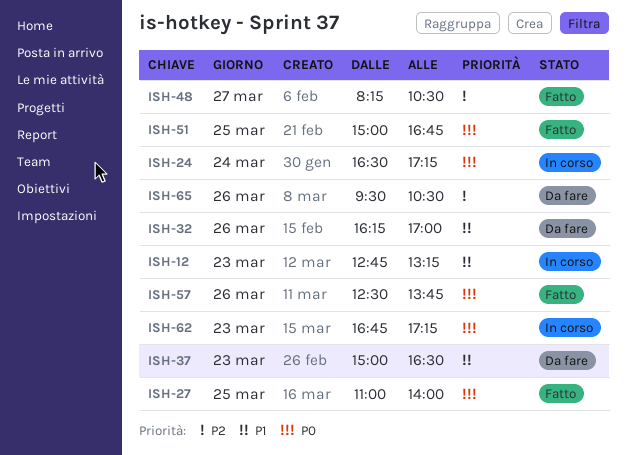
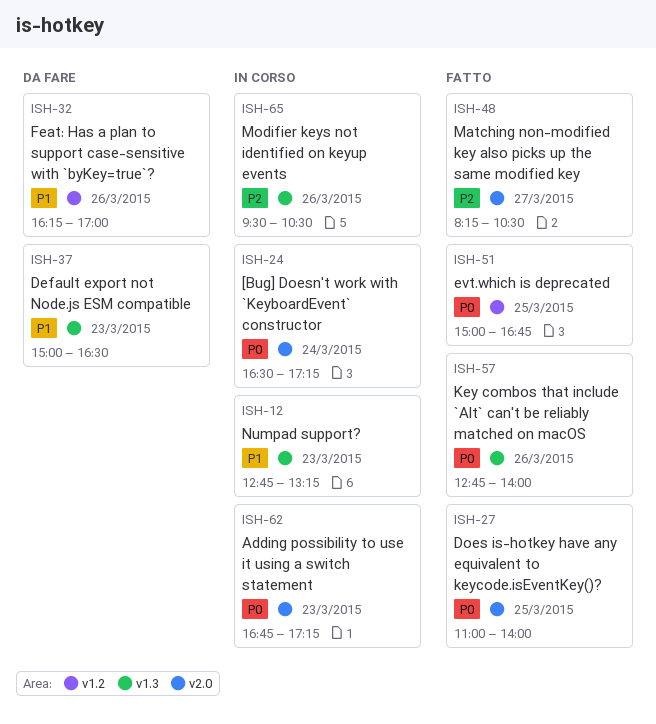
ISH-57, begins: 12:30 -> 12:45
ISH-57, ends: 13:45 -> 14:00
ISH-65, status: Da fare -> In corso

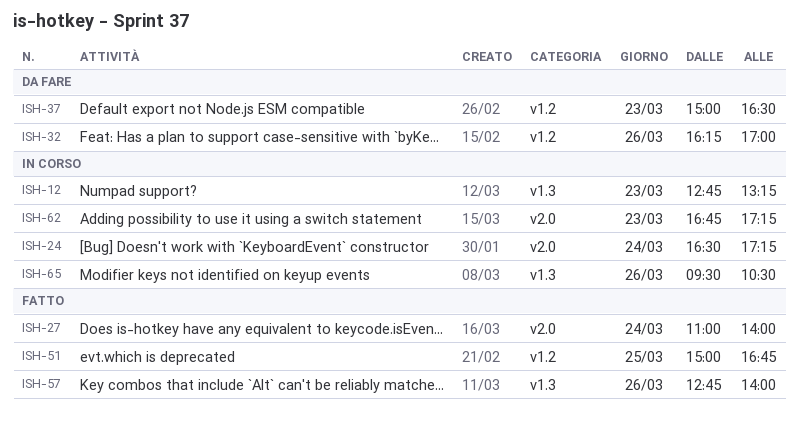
ISH-27, day: Mar 25 -> Mar 24
ISH-37, label: v1.3 -> v1.2
ISH-48: present -> none

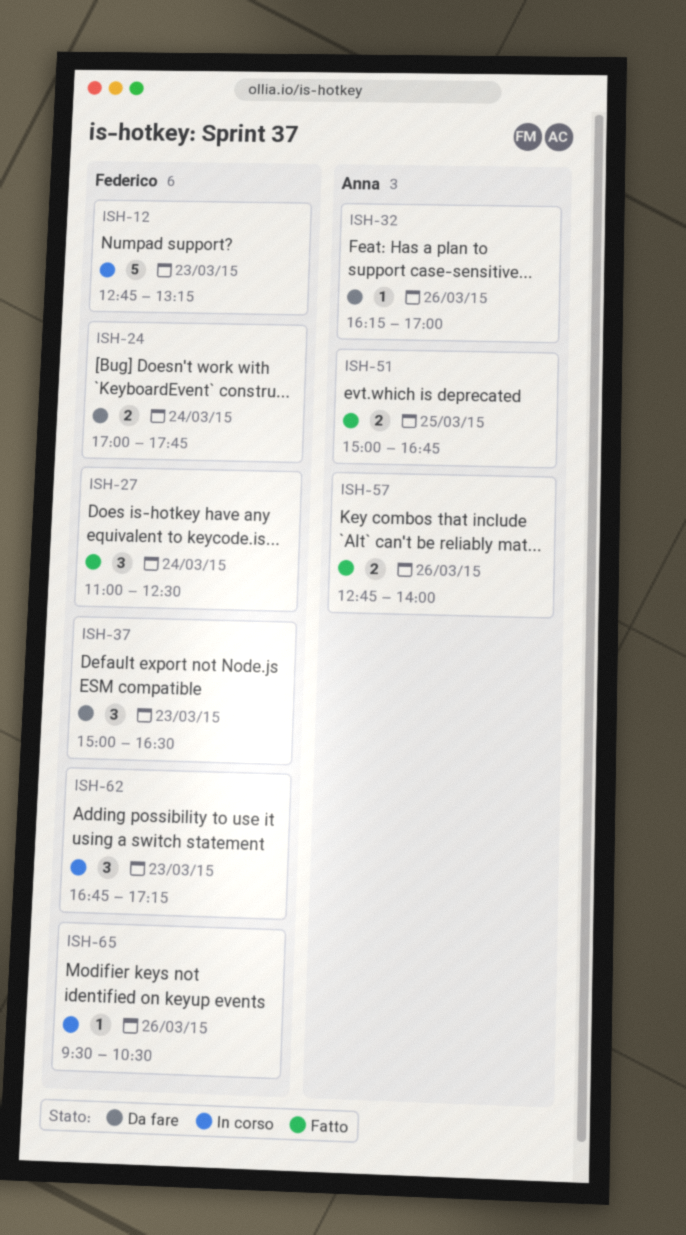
ISH-24, status: In corso -> Da fare
ISH-24, begins: 16:30 -> 17:00
ISH-24, ends: 17:15 -> 17:45
ISH-27, ends: 14:00 -> 12:30

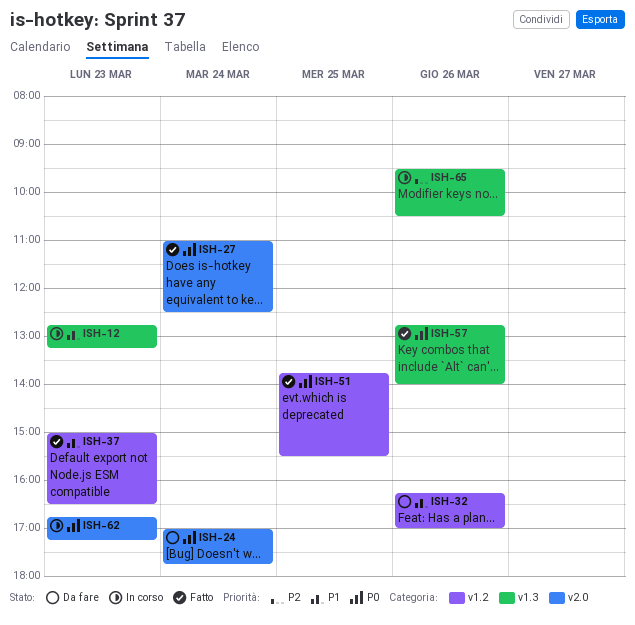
ISH-37, status: Da fare -> Fatto
ISH-51, begins: 15:00 -> 13:45
ISH-51, ends: 16:45 -> 15:30

